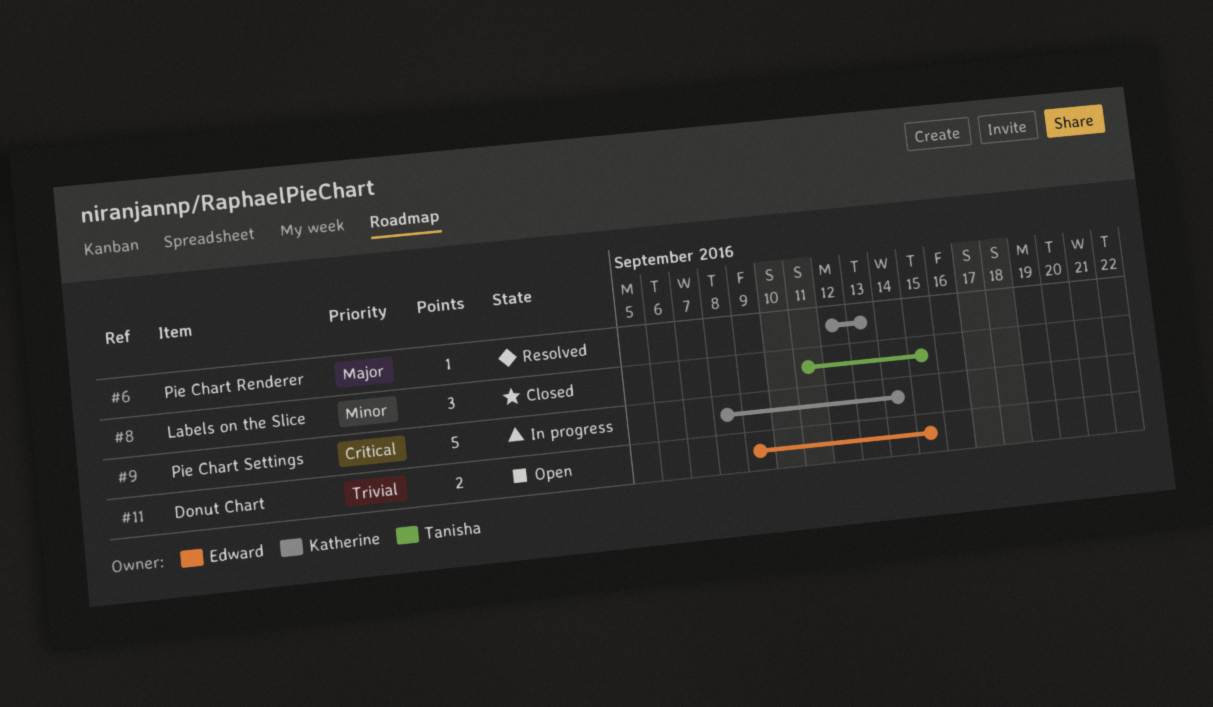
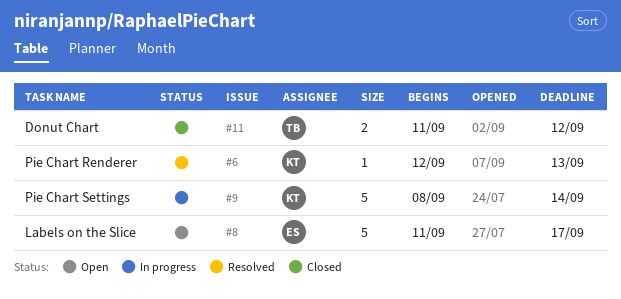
#8, status: Closed -> Open
#8, owner: Tanisha -> Edward
#8, estimate: 3 -> 5
#8, due: Sep 15 -> Sep 17
#11, status: Open -> Closed
#11, owner: Edward -> Tanisha
#11, start: Sep 9 -> Sep 11
#11, due: Sep 15 -> Sep 12

